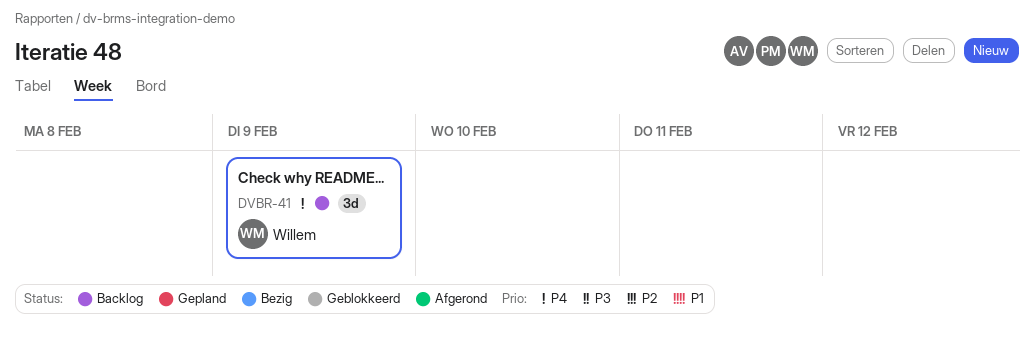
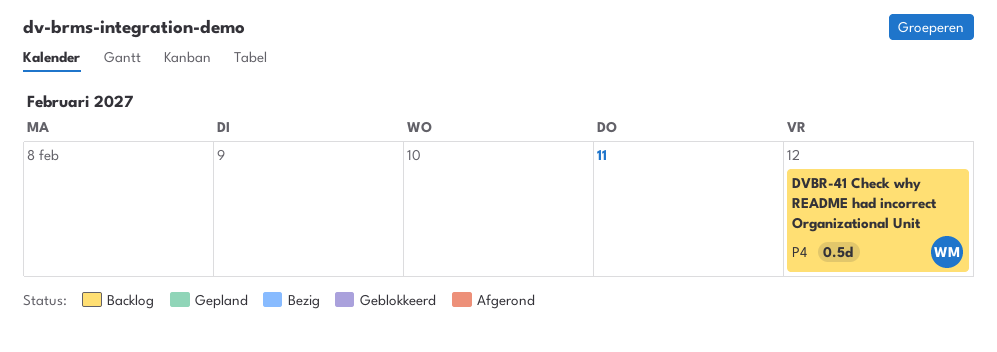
DVBR-41, estimate: 3d -> 0.5d
DVBR-41, due: Feb 9 -> Feb 12

